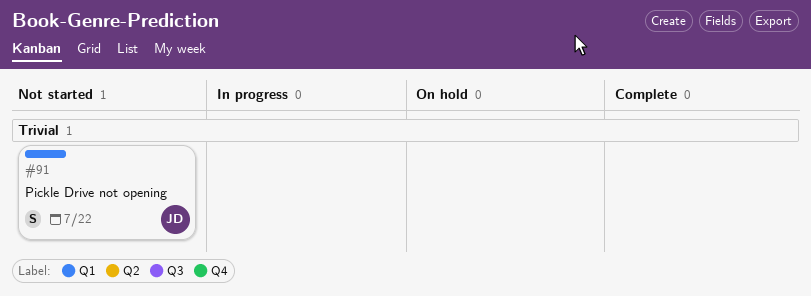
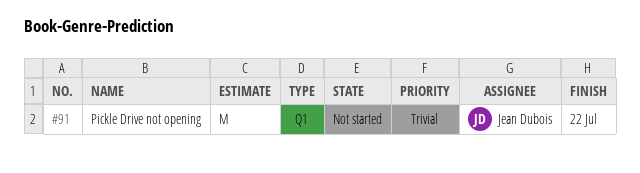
#91, estimate: S -> M

